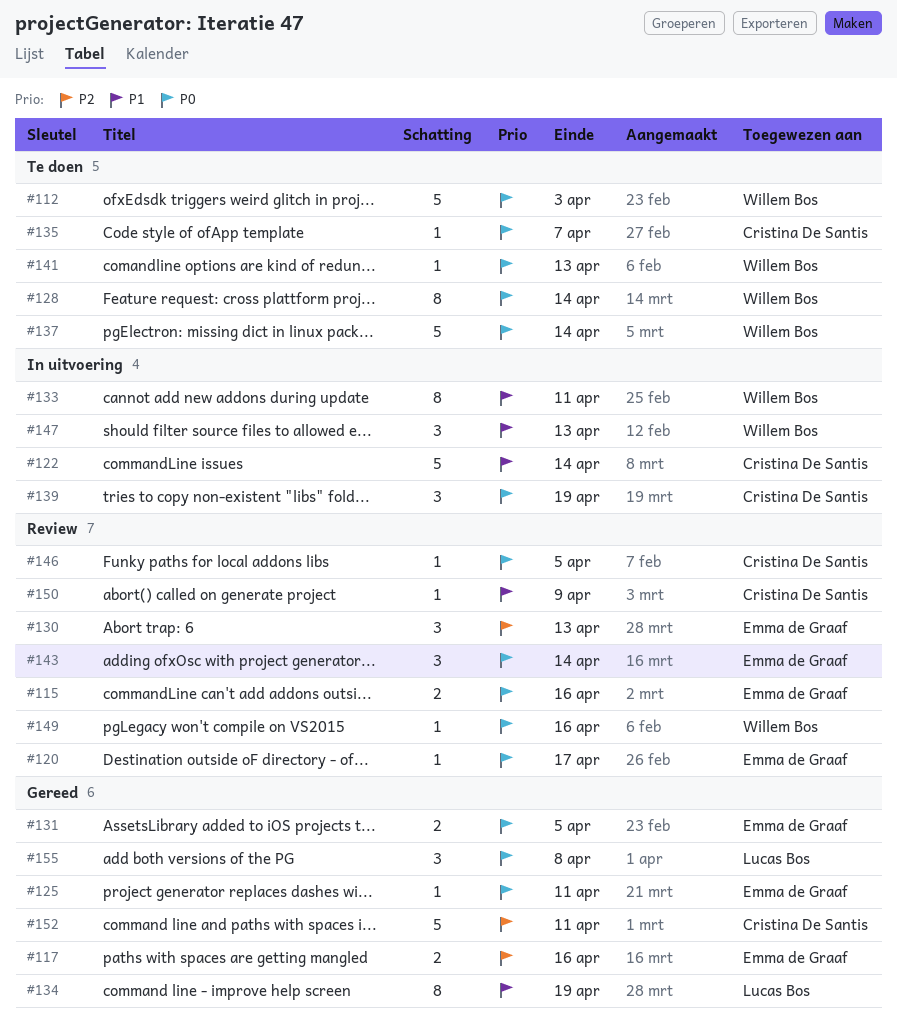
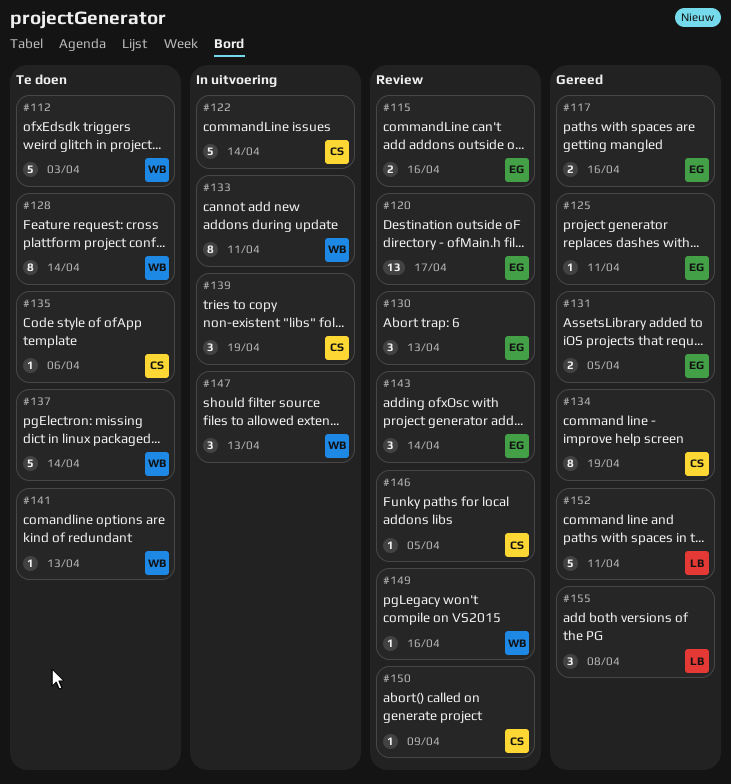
#120, estimate: 1 -> 13
#134, owner: Lucas Bos -> Cristina De Santis
#135, due: Apr 7 -> Apr 6
#152, owner: Cristina De Santis -> Lucas Bos

